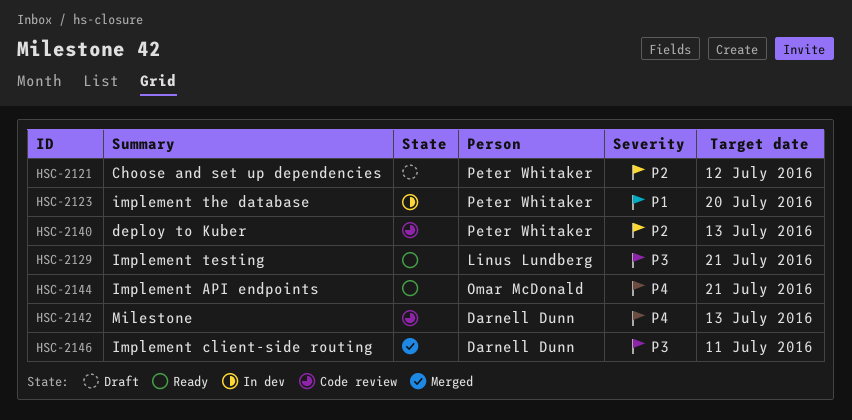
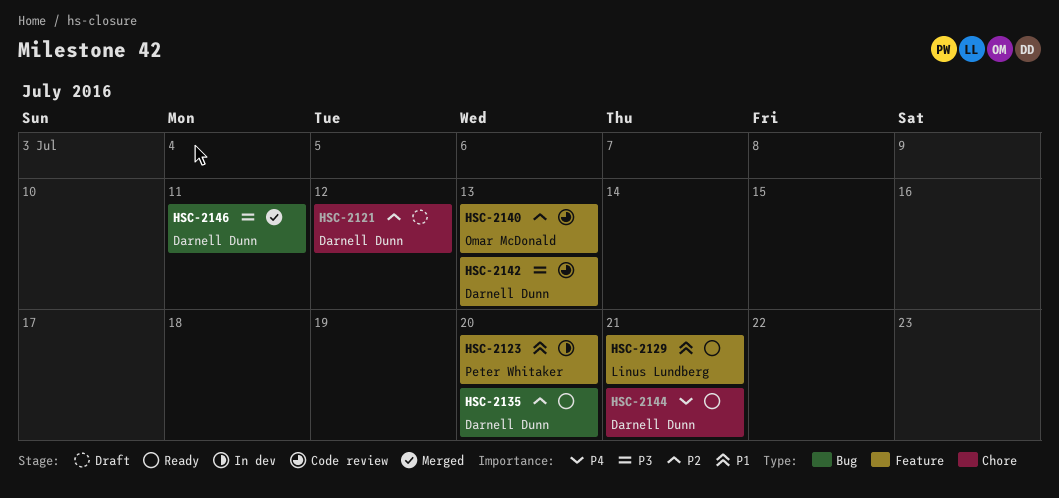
HSC-2121, owner: Peter Whitaker -> Darnell Dunn
HSC-2129, priority: P3 -> P1
HSC-2135: none -> present
HSC-2140, owner: Peter Whitaker -> Omar McDonald
HSC-2142, priority: P4 -> P3
HSC-2144, owner: Omar McDonald -> Darnell Dunn

